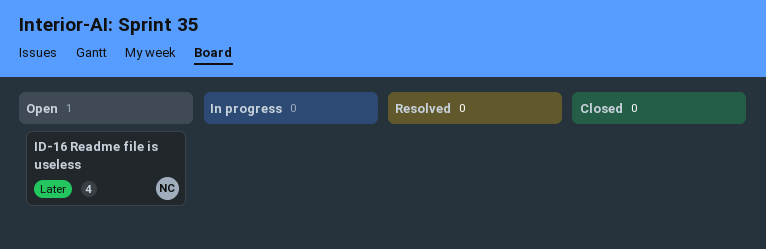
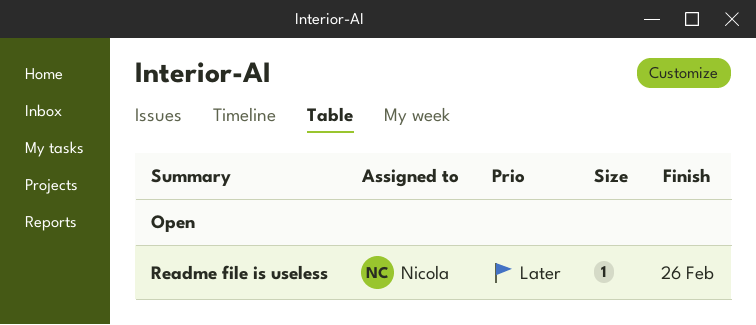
Readme file is useless, estimate: 4 -> 1

